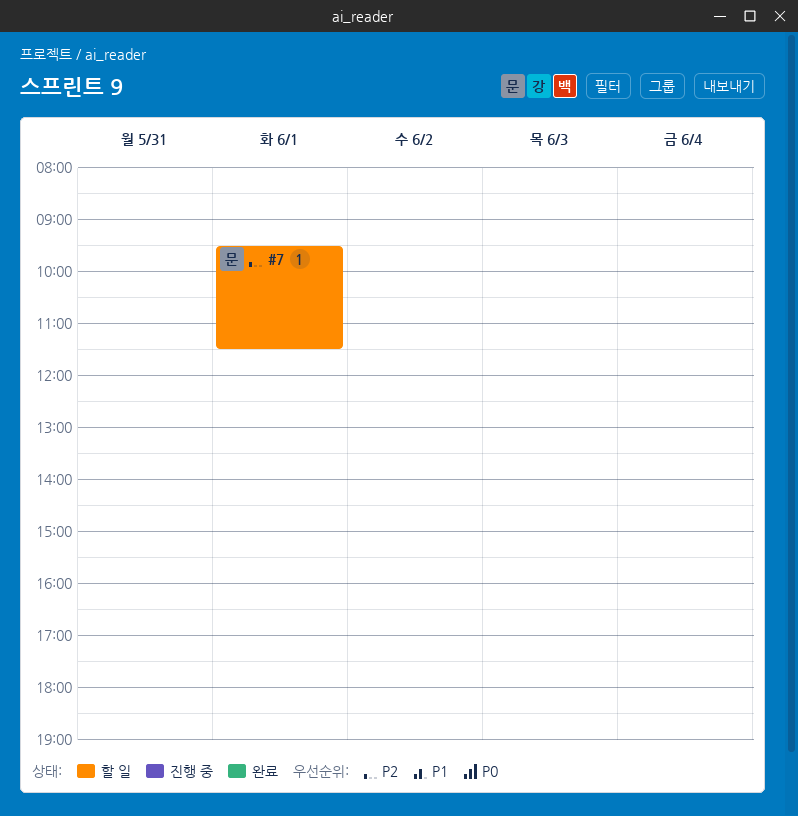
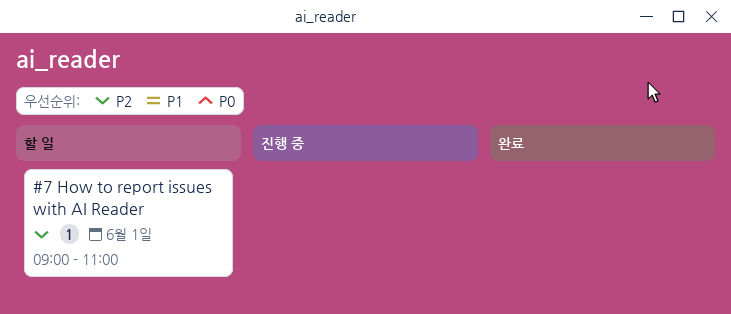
#7, begins: 09:30 -> 09:00
#7, ends: 11:30 -> 11:00

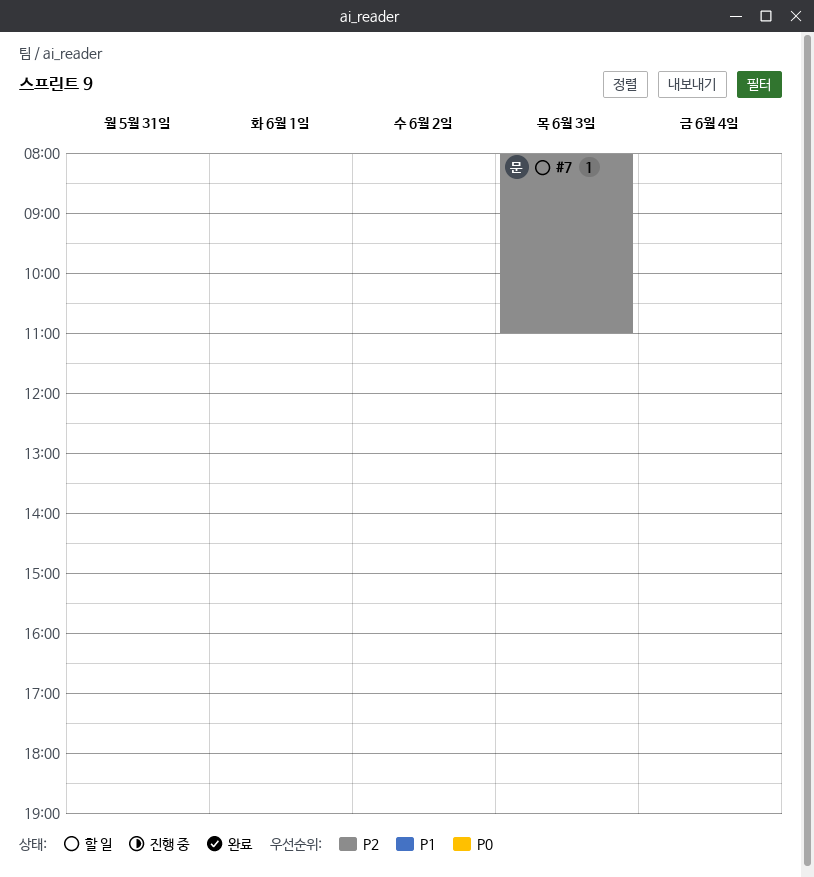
#7, day: Jun 1 -> Jun 3
#7, begins: 09:00 -> 08:00

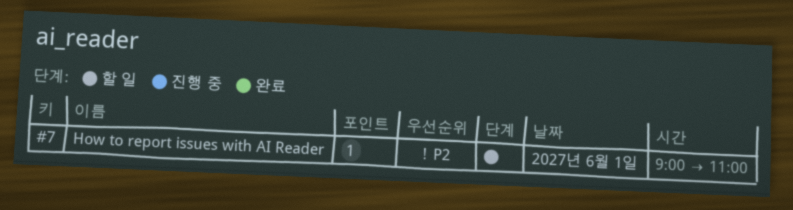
#7, day: Jun 3 -> Jun 1
#7, begins: 08:00 -> 09:00

